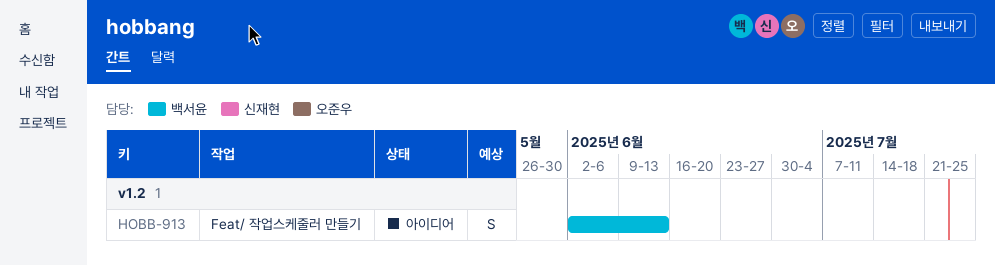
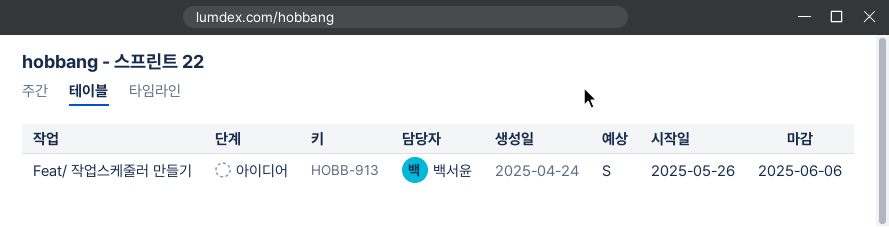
HOBB-913, start: Jun 2 -> May 26
HOBB-913, due: Jun 13 -> Jun 6

